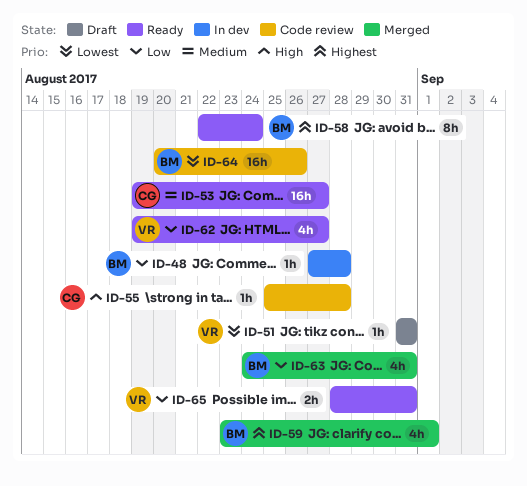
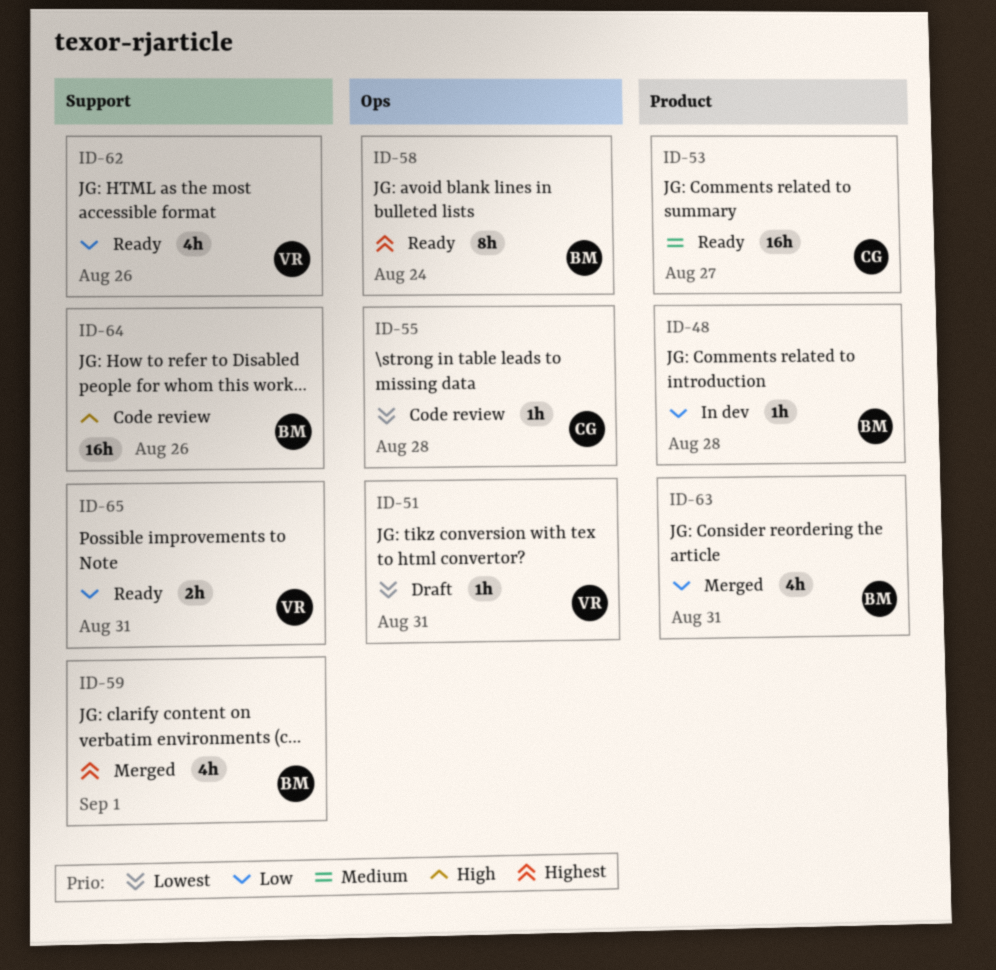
ID-55, priority: High -> Lowest
ID-62, due: Aug 27 -> Aug 26
ID-64, priority: Lowest -> High

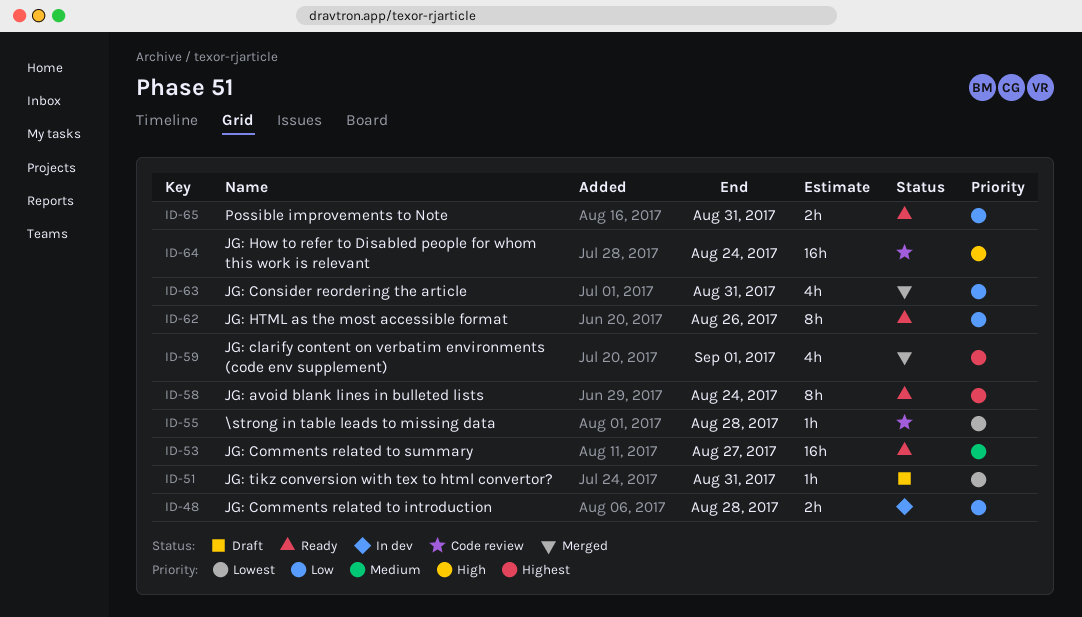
ID-48, estimate: 1h -> 2h
ID-62, estimate: 4h -> 8h
ID-64, due: Aug 26 -> Aug 24

